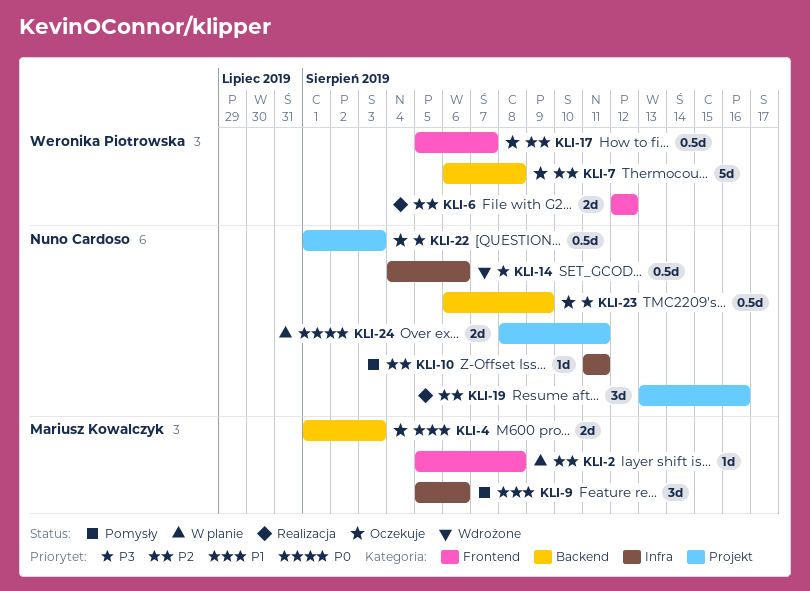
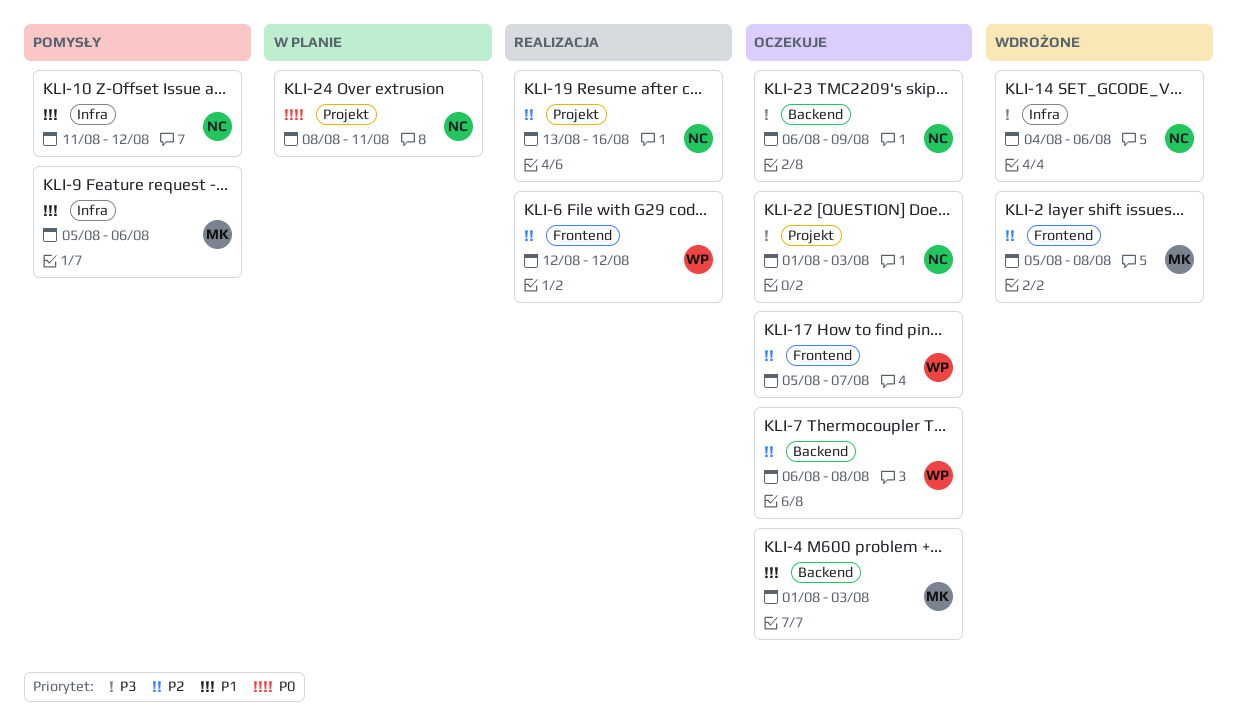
KLI-2, status: W planie -> Wdrożone
KLI-10, priority: P2 -> P1
KLI-10, due: Aug 11 -> Aug 12

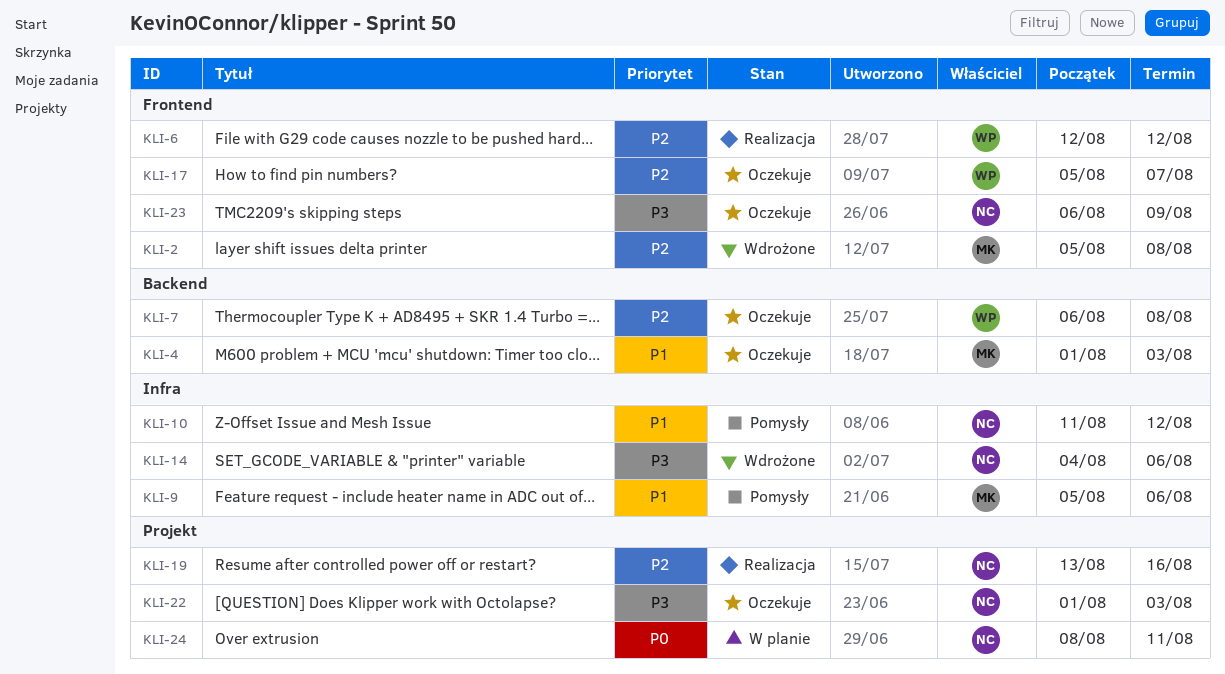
KLI-23, label: Backend -> Frontend

